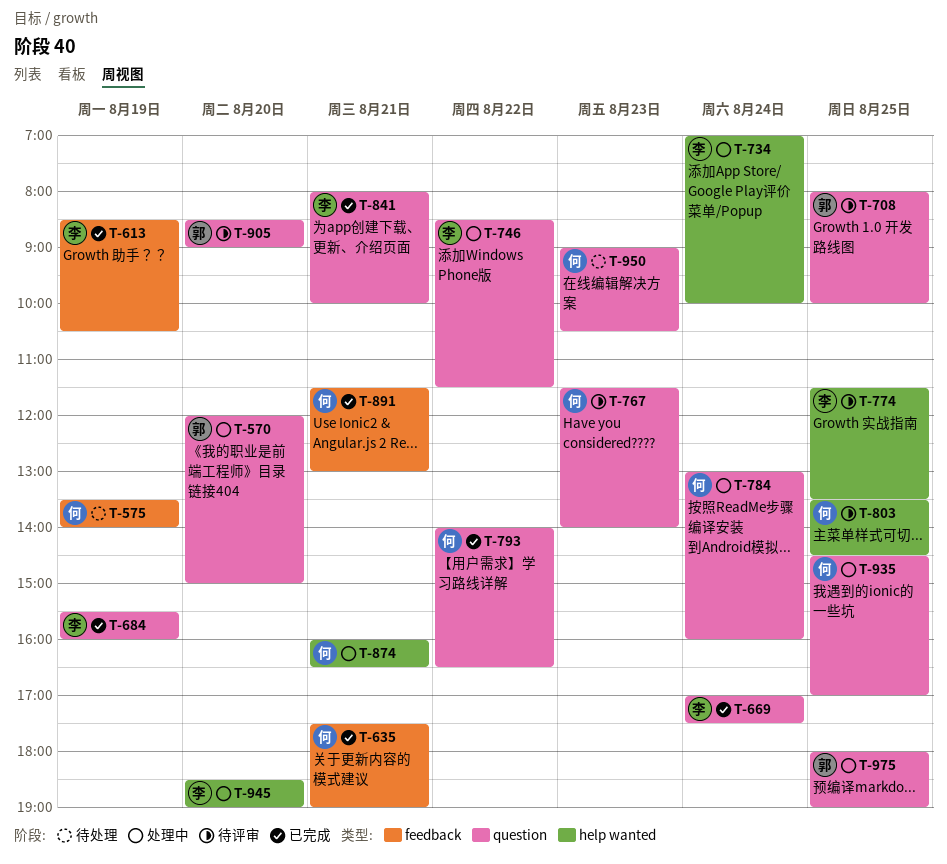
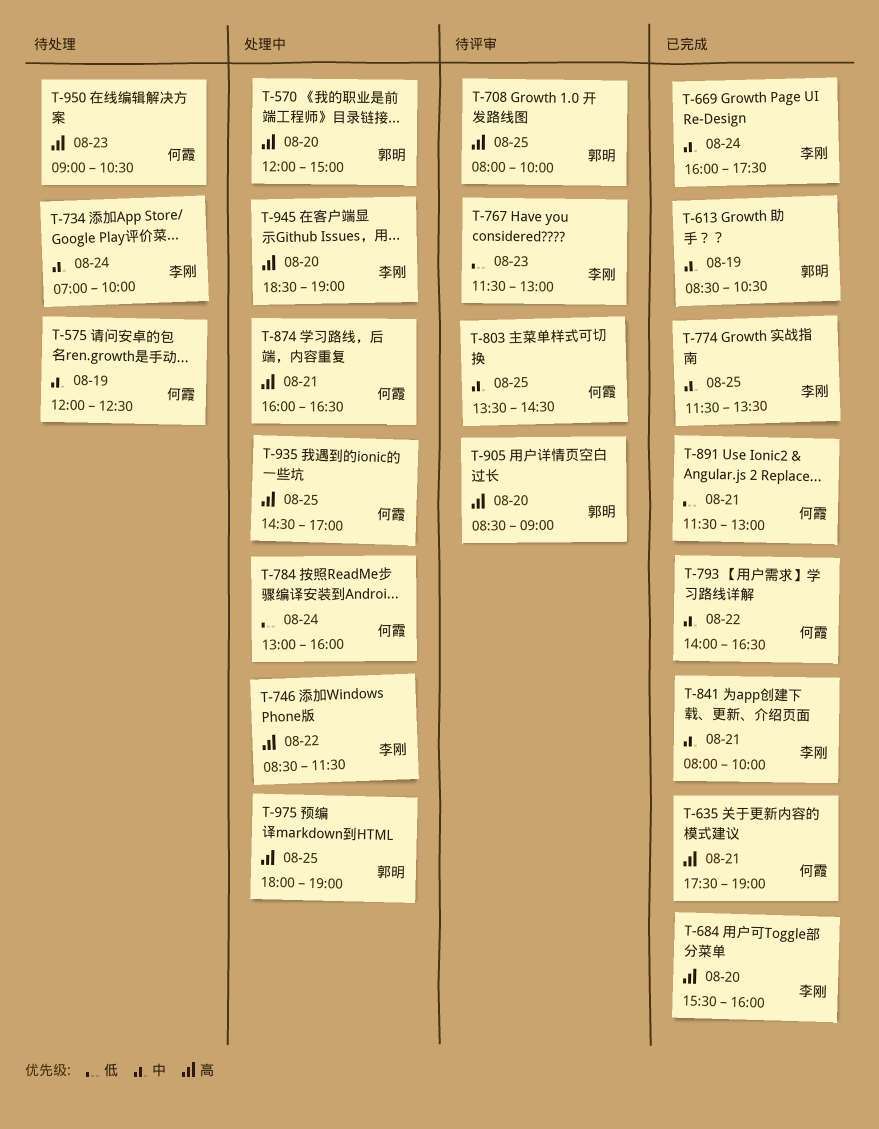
T-575, begins: 13:30 -> 12:00
T-575, ends: 14:00 -> 12:30
T-613, owner: 李刚 -> 郭明
T-669, begins: 17:00 -> 16:00
T-684, day: Aug 19 -> Aug 20
T-734, status: 处理中 -> 待处理
T-767, owner: 何霞 -> 李刚
T-767, ends: 14:00 -> 13:00
T-774, status: 待评审 -> 已完成

